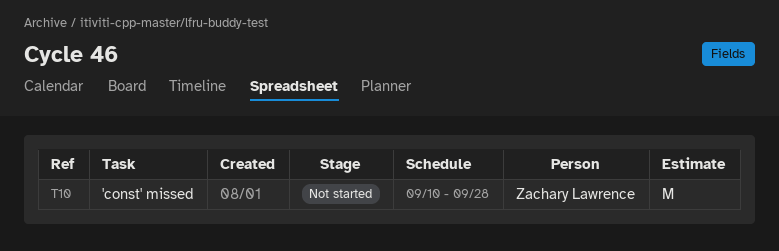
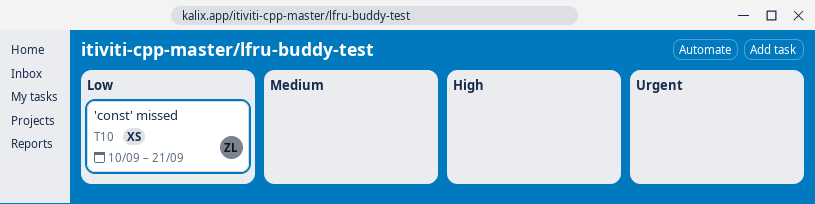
T10, estimate: M -> XS
T10, due: Sep 28 -> Sep 21

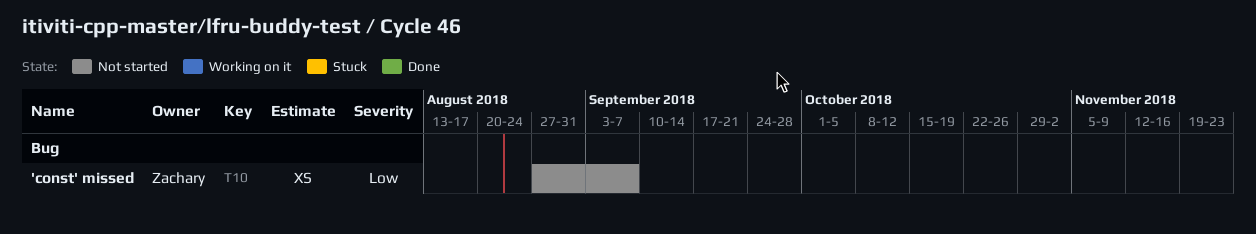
T10, start: Sep 10 -> Aug 27
T10, due: Sep 21 -> Sep 7

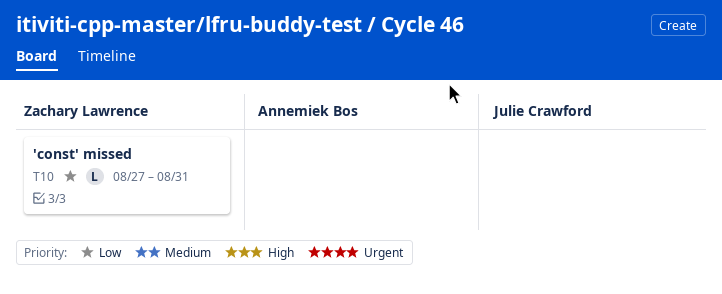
T10, estimate: XS -> L
T10, due: Sep 7 -> Aug 31

